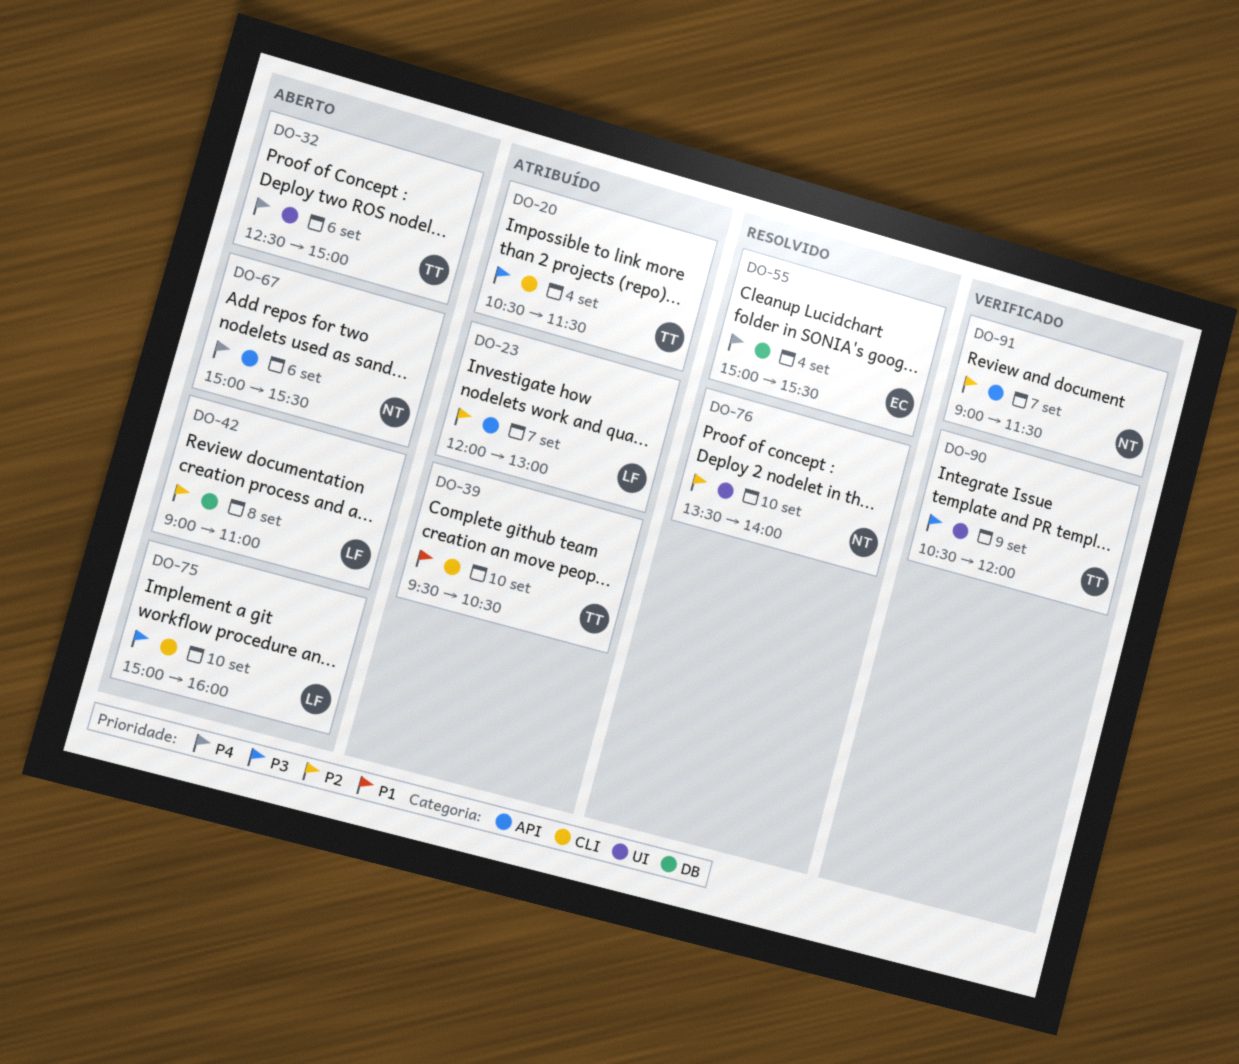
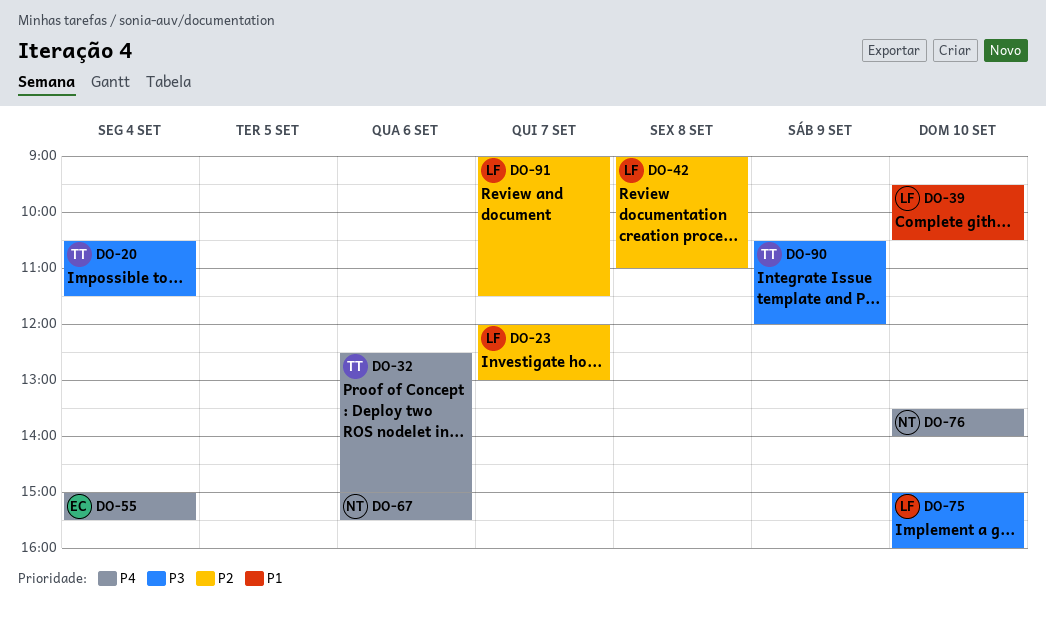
DO-39, owner: TT -> LF
DO-76, priority: P2 -> P4
DO-91, owner: NT -> LF

